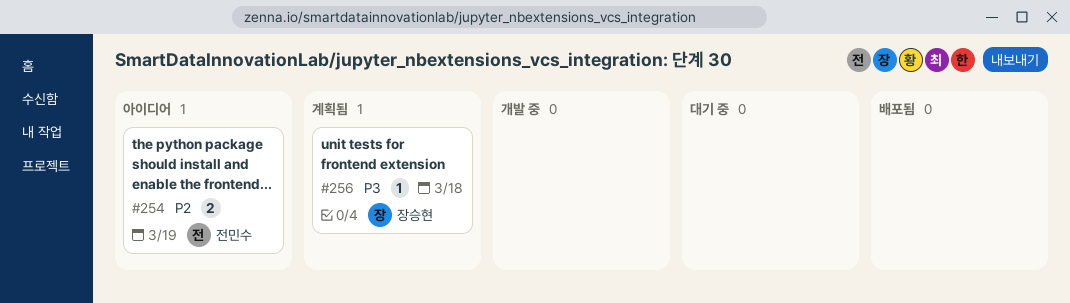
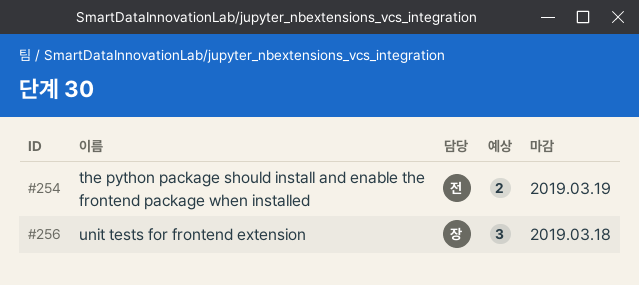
#256, estimate: 1 -> 3

